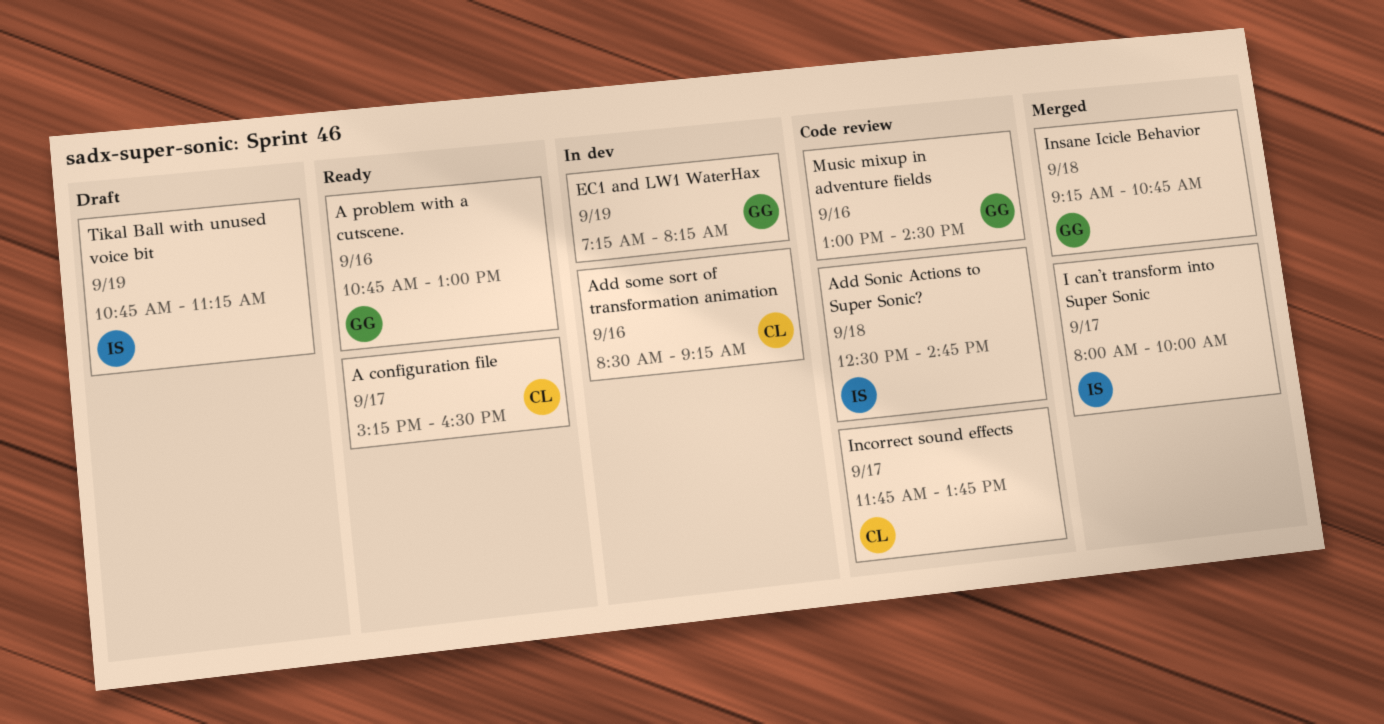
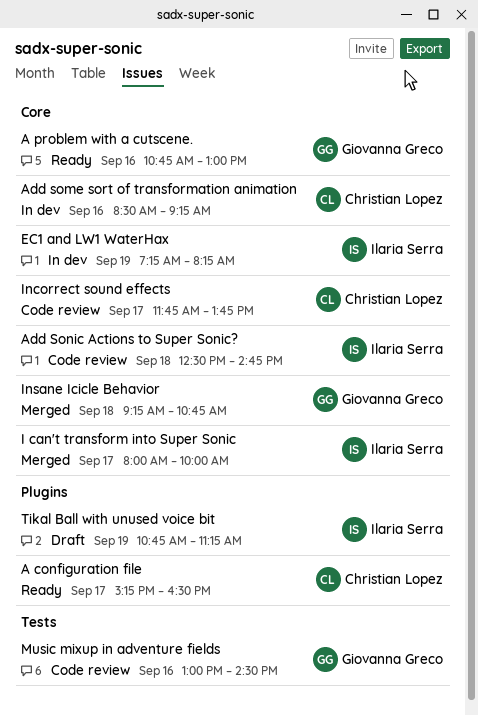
EC1 and LW1 WaterHax, owner: Giovanna Greco -> Ilaria Serra

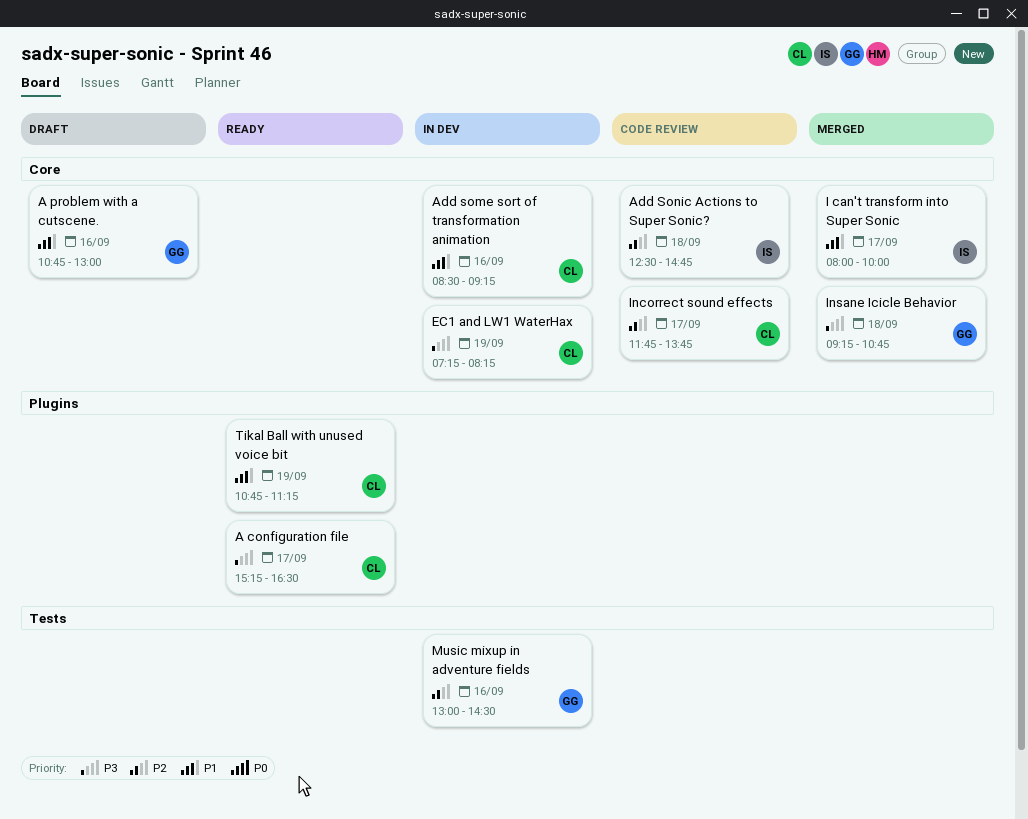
A problem with a cutscene., status: Ready -> Draft
EC1 and LW1 WaterHax, owner: Ilaria Serra -> Christian Lopez
Music mixup in adventure fields, status: Code review -> In dev
Tikal Ball with unused voice bit, status: Draft -> Ready
Tikal Ball with unused voice bit, owner: Ilaria Serra -> Christian Lopez

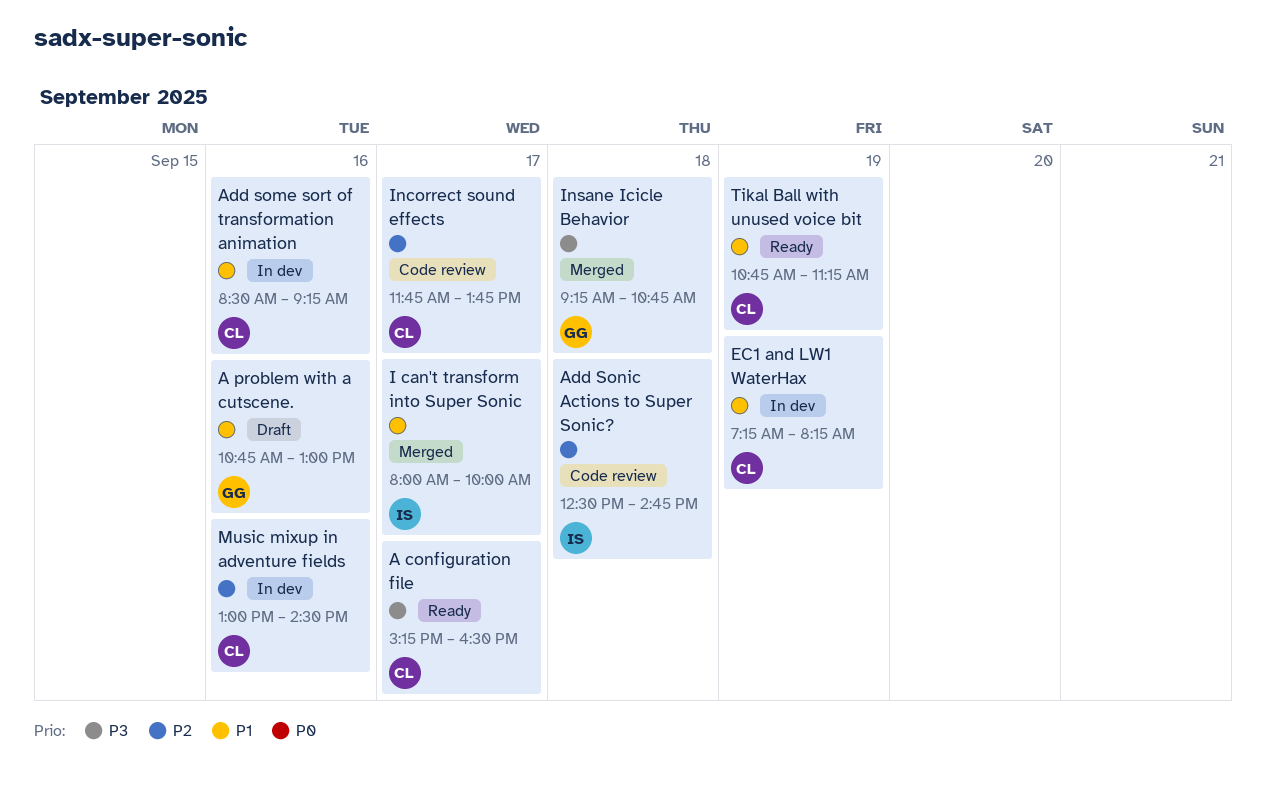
EC1 and LW1 WaterHax, priority: P3 -> P1
Music mixup in adventure fields, owner: GG -> CL

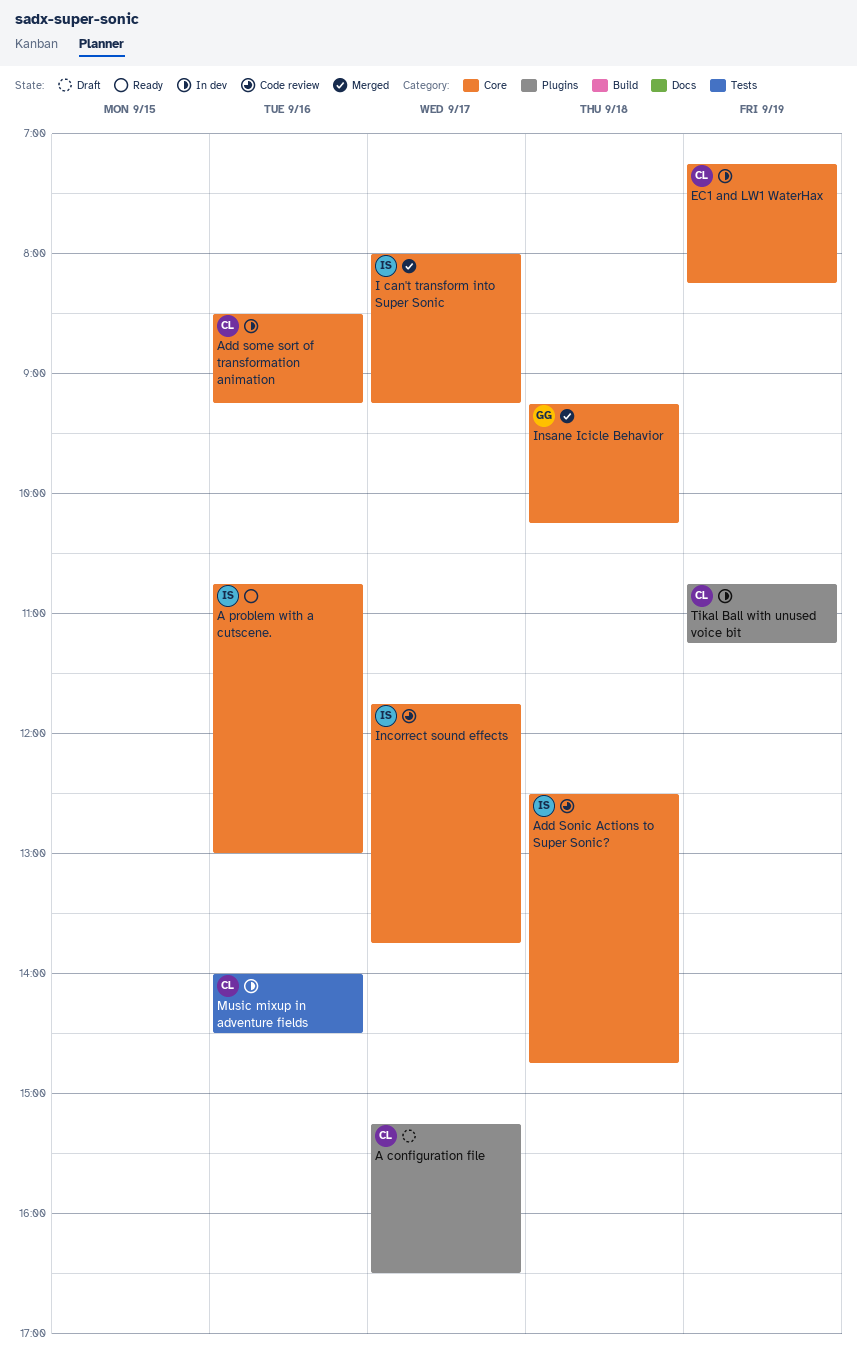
A configuration file, status: Ready -> Draft
A problem with a cutscene., status: Draft -> Ready
A problem with a cutscene., owner: GG -> IS
I can't transform into Super Sonic, ends: 10:00 -> 09:15
Incorrect sound effects, owner: CL -> IS
Insane Icicle Behavior, ends: 10:45 -> 10:15
Music mixup in adventure fields, begins: 13:00 -> 14:00
Tikal Ball with unused voice bit, status: Ready -> In dev

